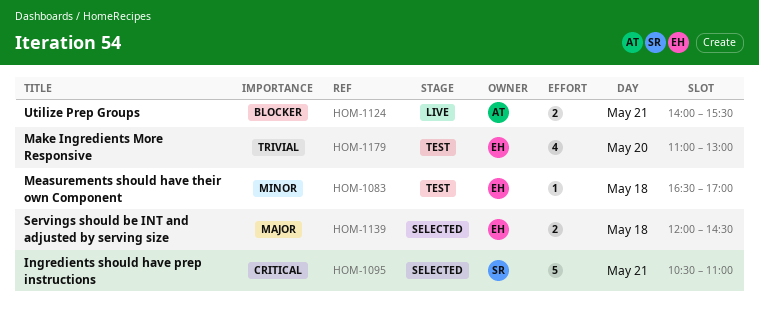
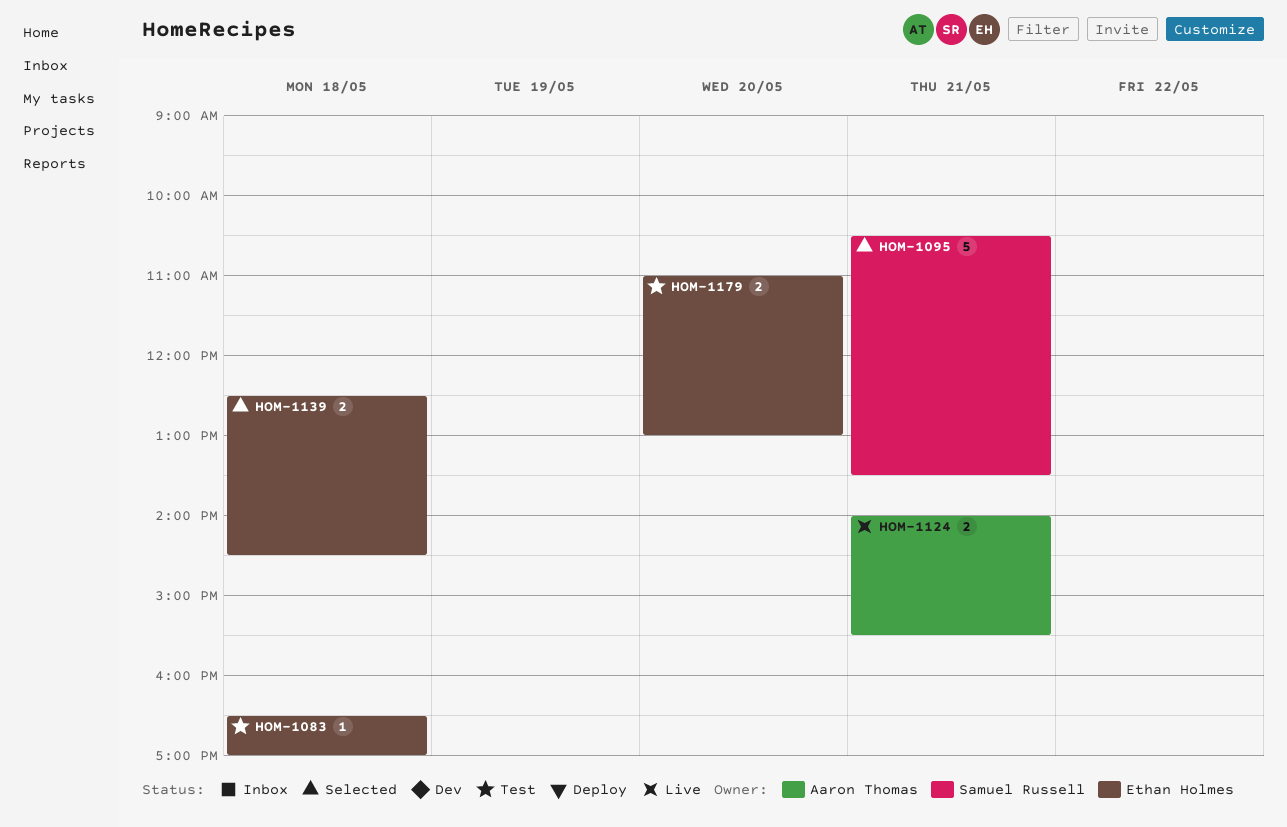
HOM-1095, ends: 11:00 -> 13:30
HOM-1139, begins: 12:00 -> 12:30
HOM-1179, estimate: 4 -> 2

